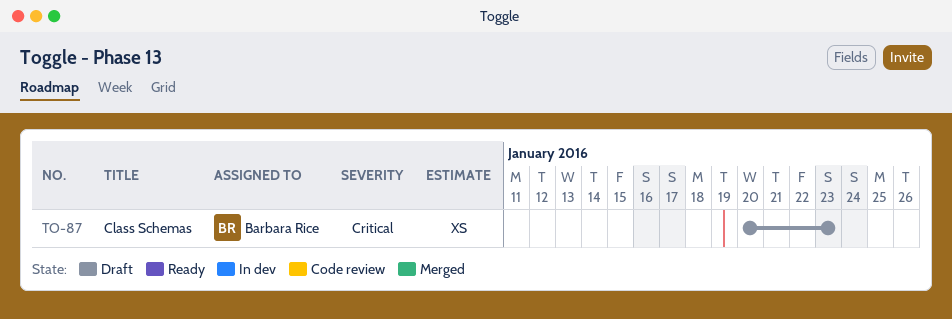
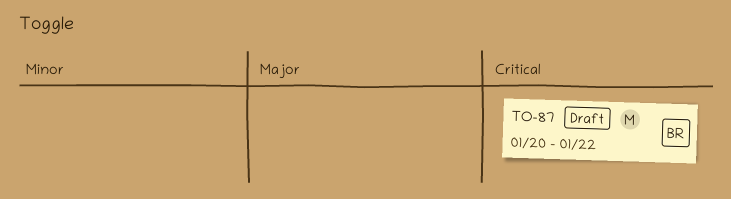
TO-87, estimate: XS -> M
TO-87, due: Jan 23 -> Jan 22

